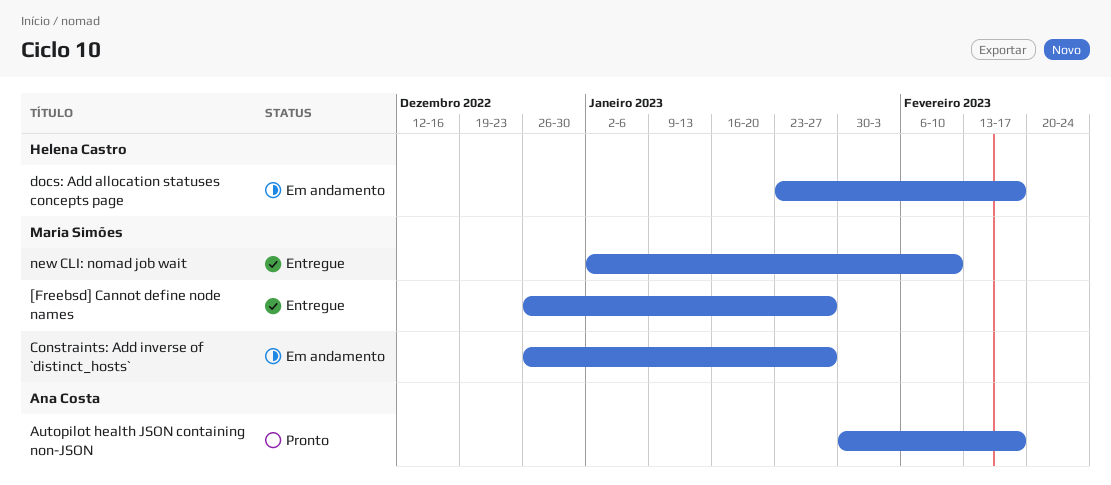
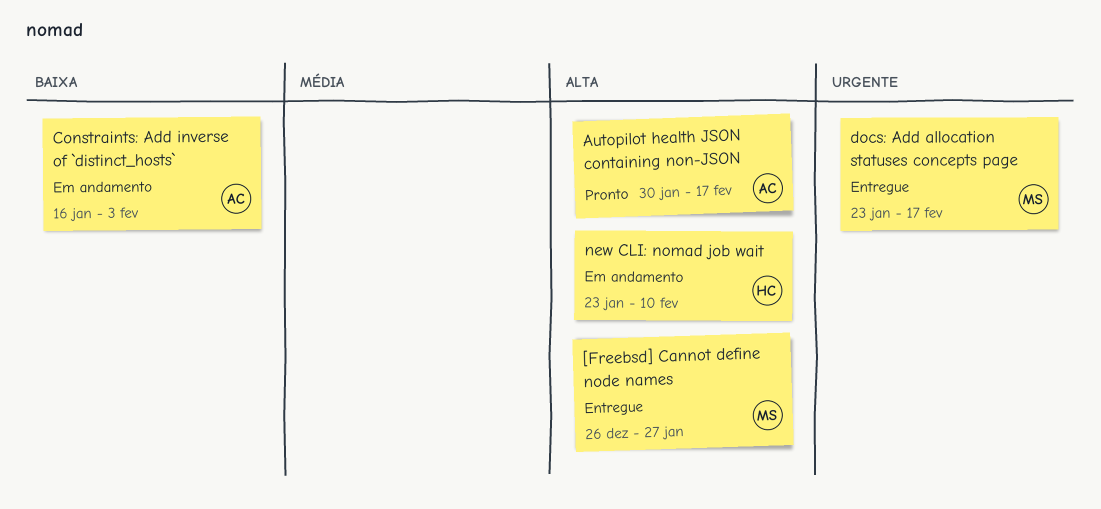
Constraints: Add inverse of `distinct_hosts`, owner: Maria Simões -> Ana Costa
Constraints: Add inverse of `distinct_hosts`, start: Dec 26 -> Jan 16
Constraints: Add inverse of `distinct_hosts`, due: Jan 27 -> Feb 3
docs: Add allocation statuses concepts page, status: Em andamento -> Entregue
docs: Add allocation statuses concepts page, owner: Helena Castro -> Maria Simões
new CLI: nomad job wait, status: Entregue -> Em andamento
new CLI: nomad job wait, owner: Maria Simões -> Helena Castro
new CLI: nomad job wait, start: Jan 2 -> Jan 23

